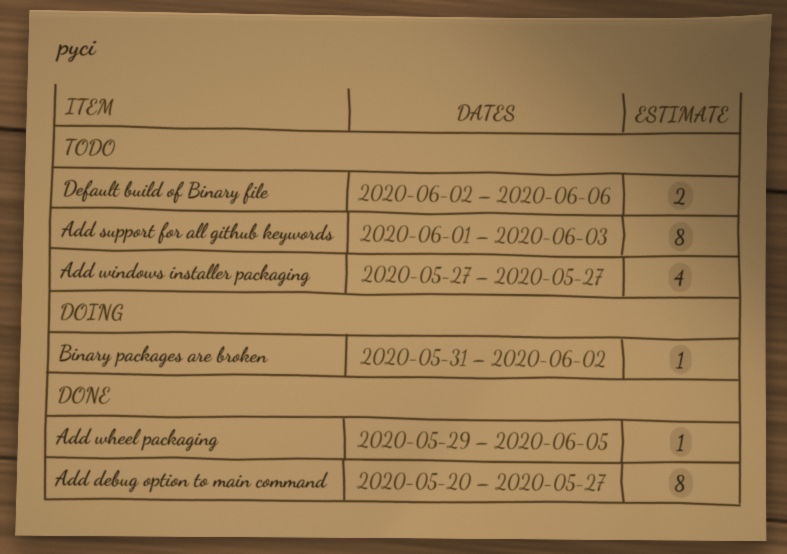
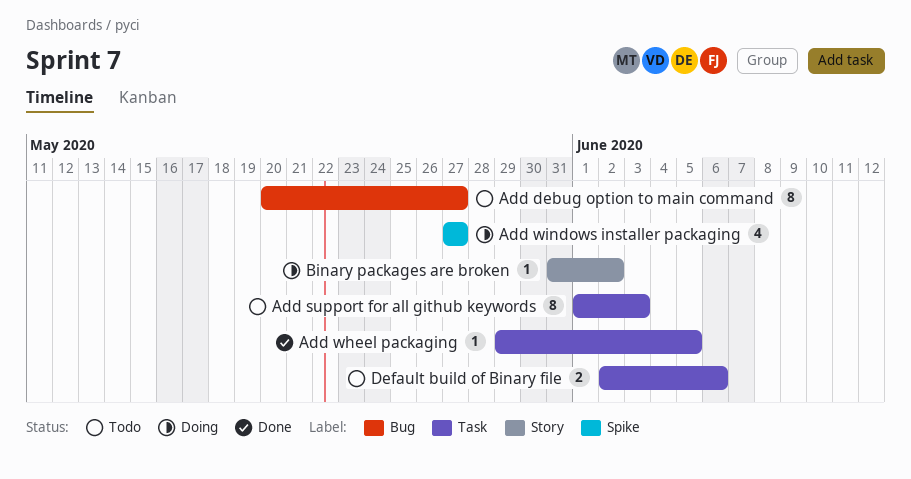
Add debug option to main command, status: Done -> Todo
Add windows installer packaging, status: Todo -> Doing

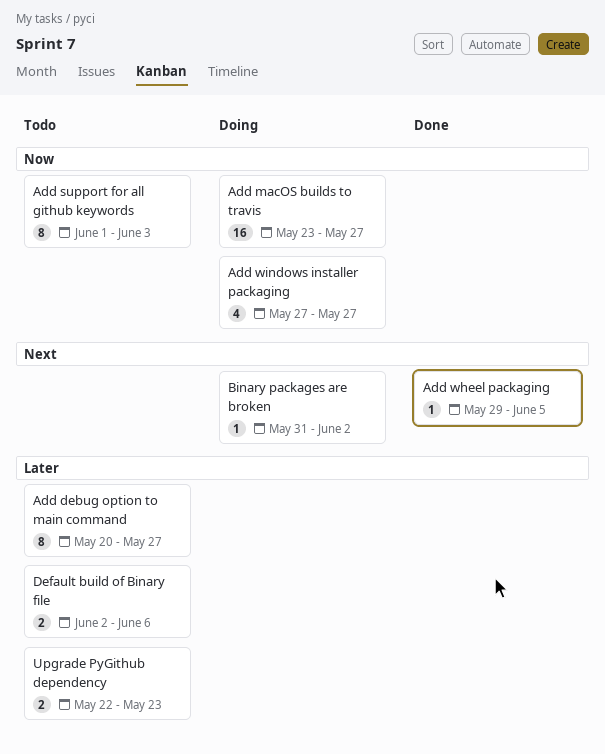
Add macOS builds to travis: none -> present
Upgrade PyGithub dependency: none -> present

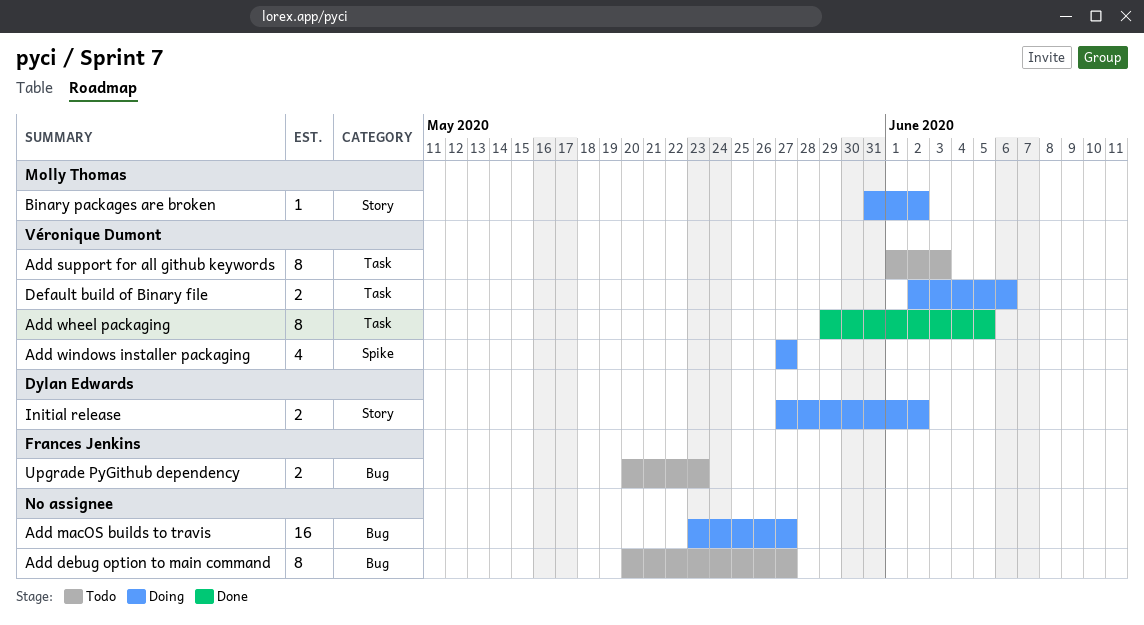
Add wheel packaging, estimate: 1 -> 8
Default build of Binary file, status: Todo -> Doing
Initial release: none -> present
Upgrade PyGithub dependency, start: May 22 -> May 20

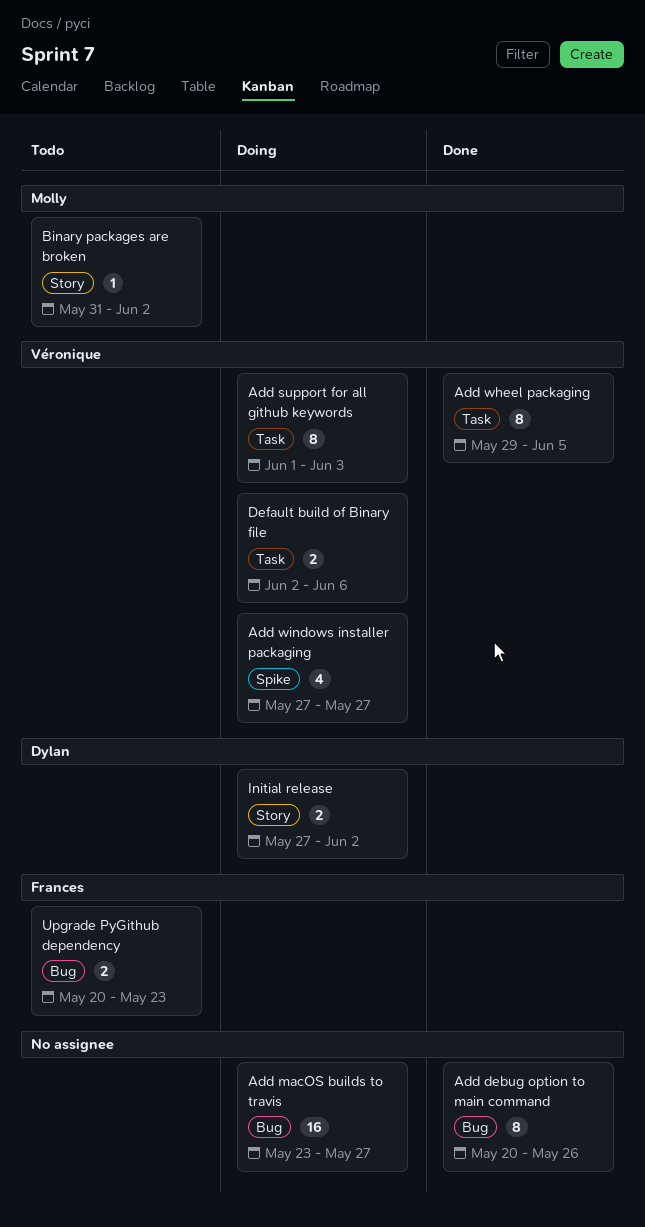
Add debug option to main command, status: Todo -> Done
Add debug option to main command, due: May 27 -> May 26
Add support for all github keywords, status: Todo -> Doing
Binary packages are broken, status: Doing -> Todo

